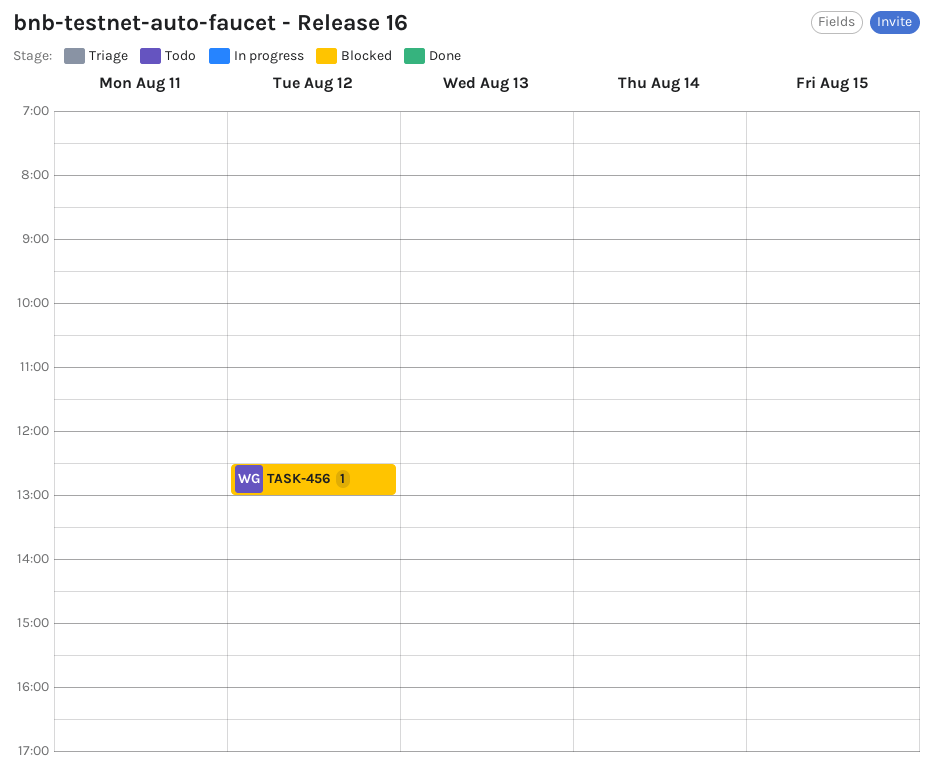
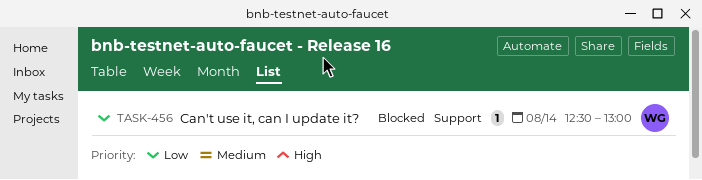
TASK-456, day: Aug 12 -> Aug 14

